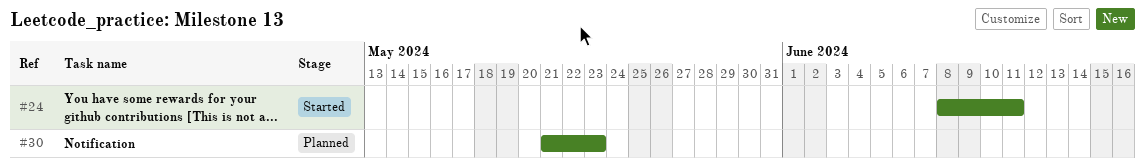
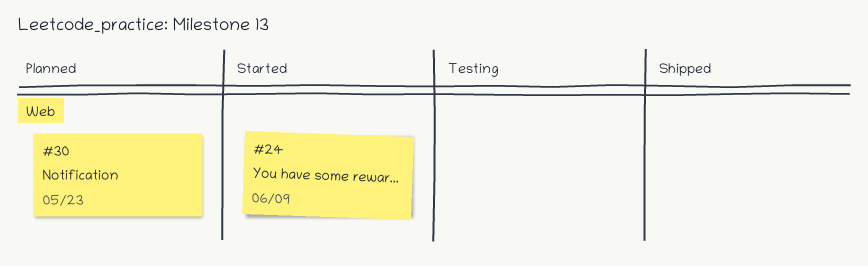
#24, due: Jun 11 -> Jun 9

